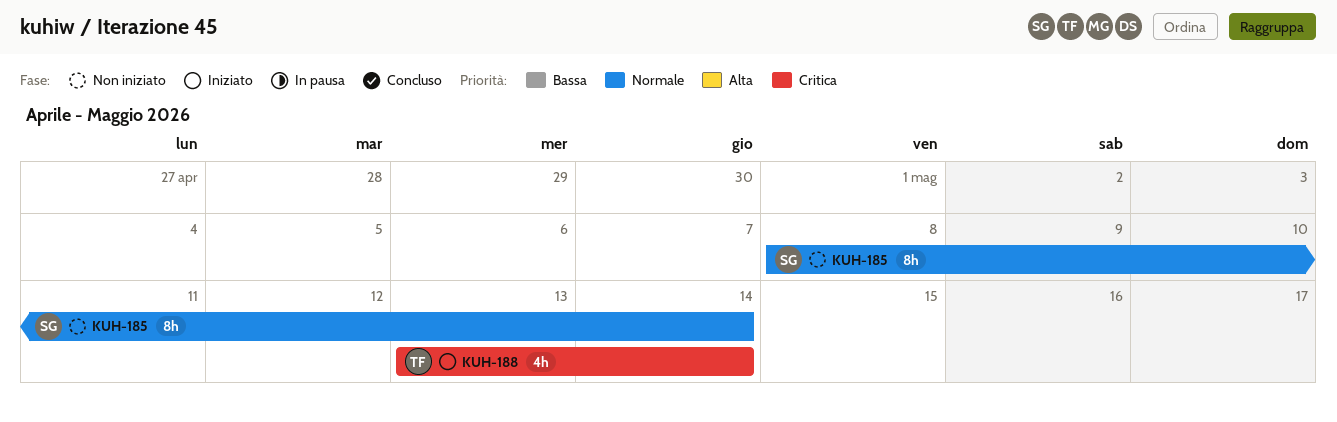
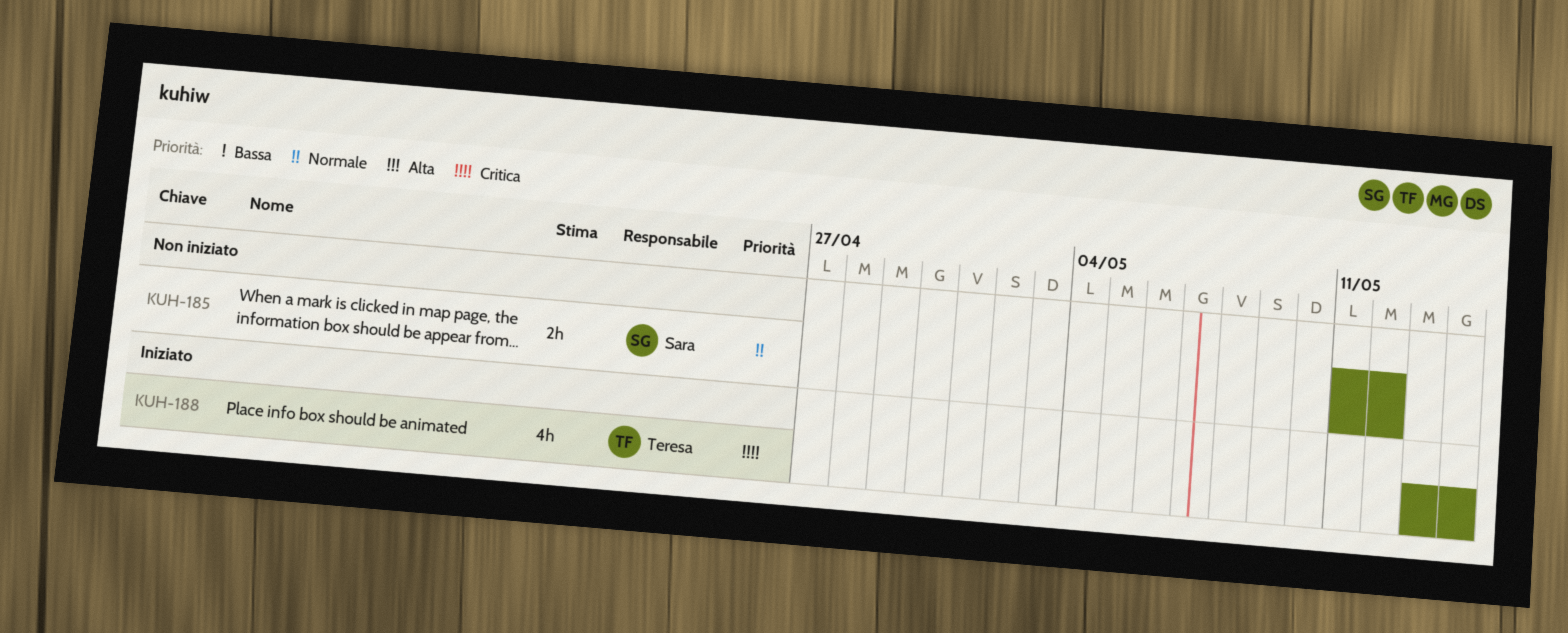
KUH-185, estimate: 8h -> 2h
KUH-185, start: May 8 -> May 11
KUH-185, due: May 14 -> May 12

